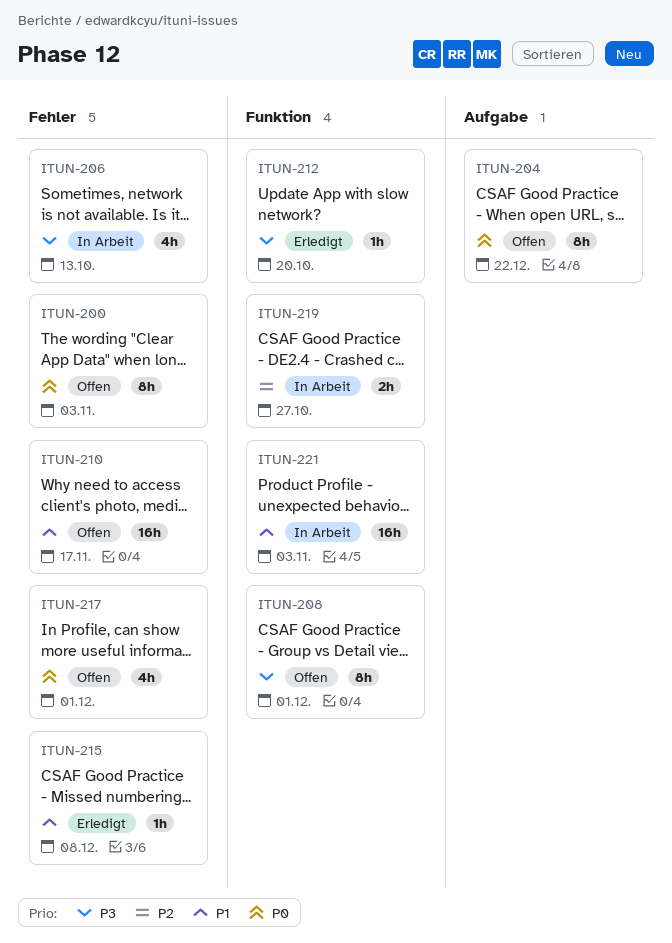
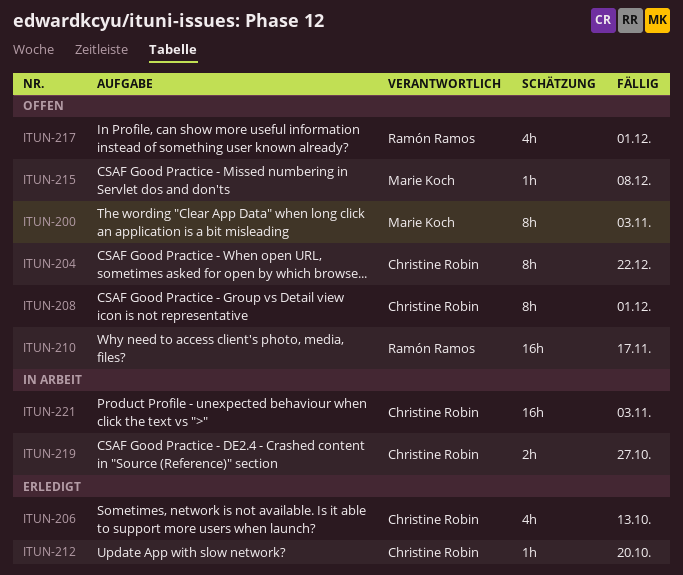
ITUN-206, status: In Arbeit -> Erledigt
ITUN-215, status: Erledigt -> Offen

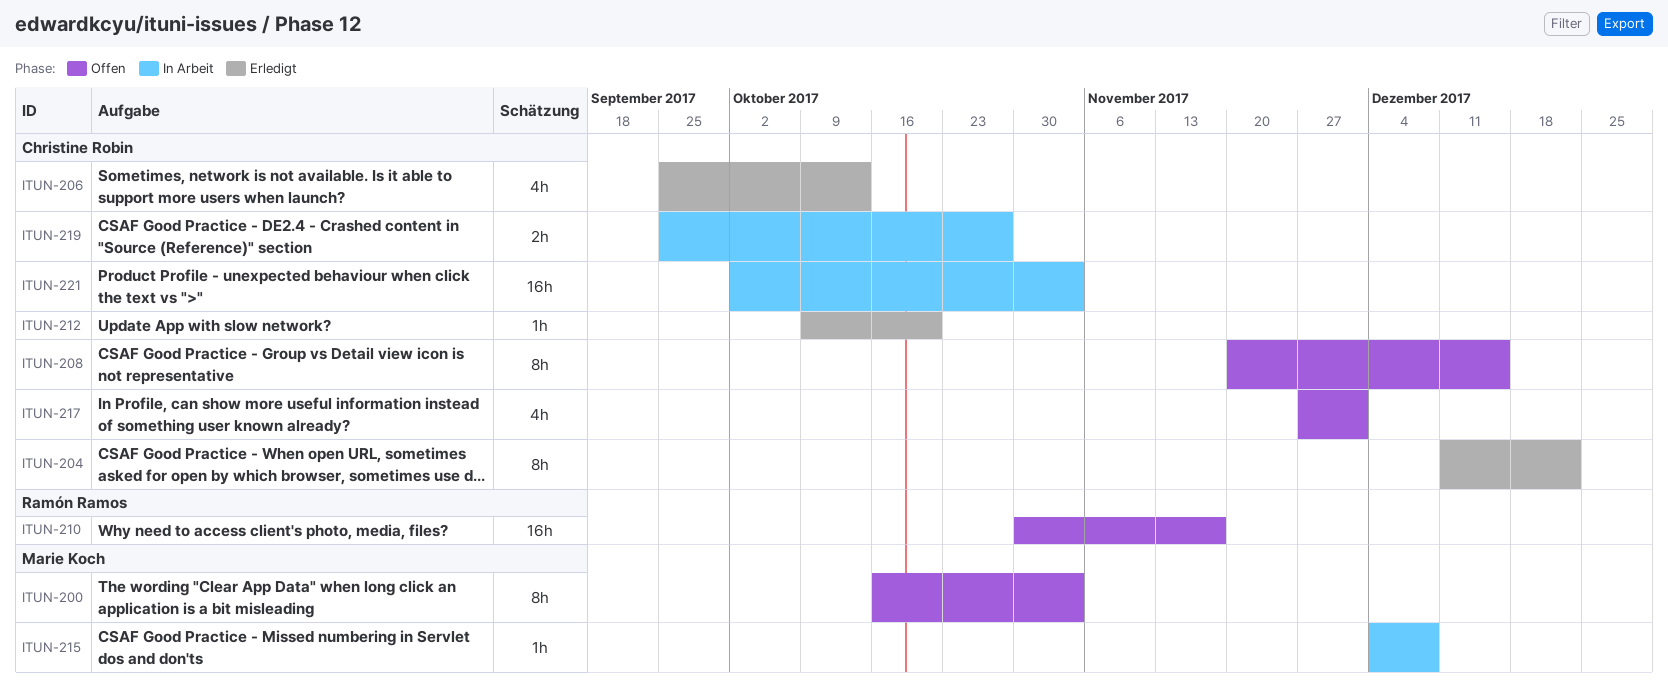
ITUN-204, status: Offen -> Erledigt
ITUN-208, due: Dec 1 -> Dec 15
ITUN-215, status: Offen -> In Arbeit
ITUN-217, owner: Ramón Ramos -> Christine Robin

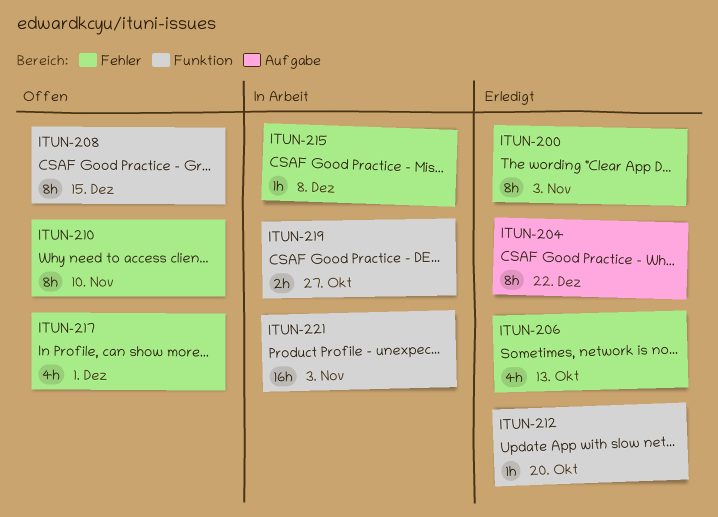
ITUN-200, status: Offen -> Erledigt
ITUN-210, estimate: 16h -> 8h
ITUN-210, due: Nov 17 -> Nov 10

